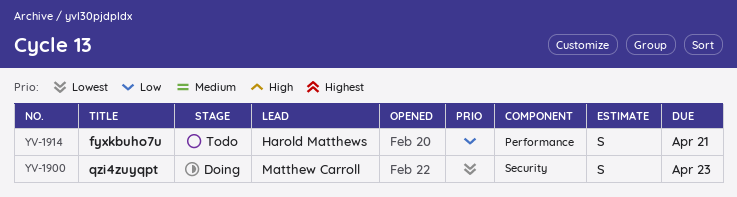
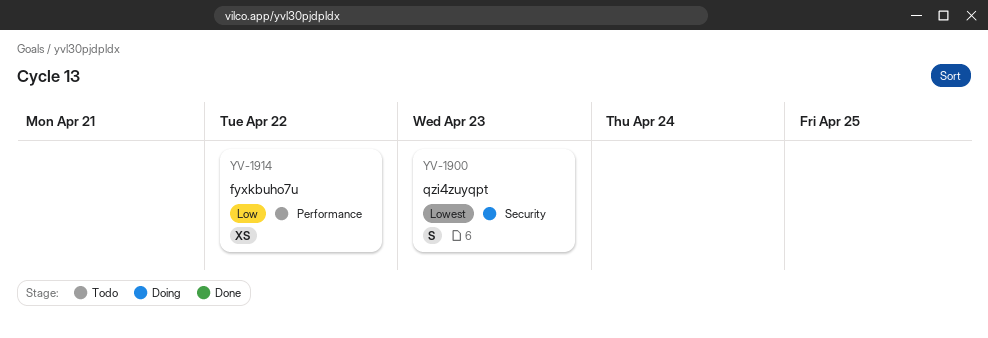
YV-1914, estimate: S -> XS
YV-1914, due: Apr 21 -> Apr 22

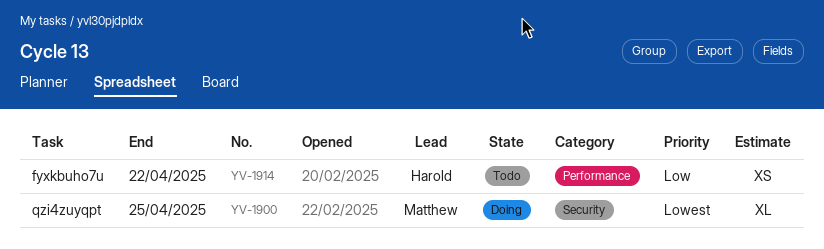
YV-1900, estimate: S -> XL
YV-1900, due: Apr 23 -> Apr 25

